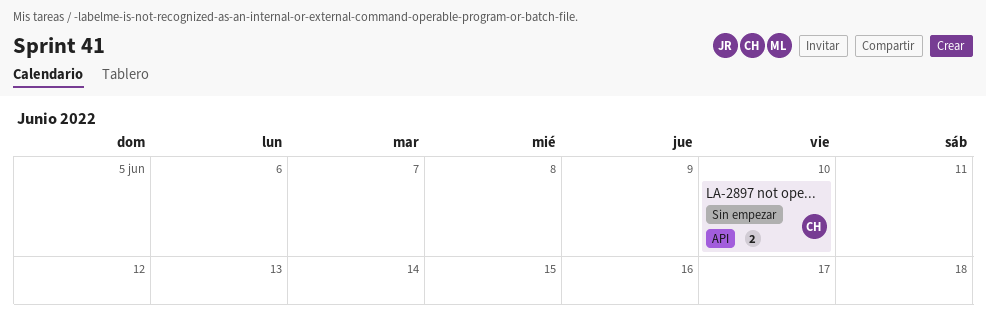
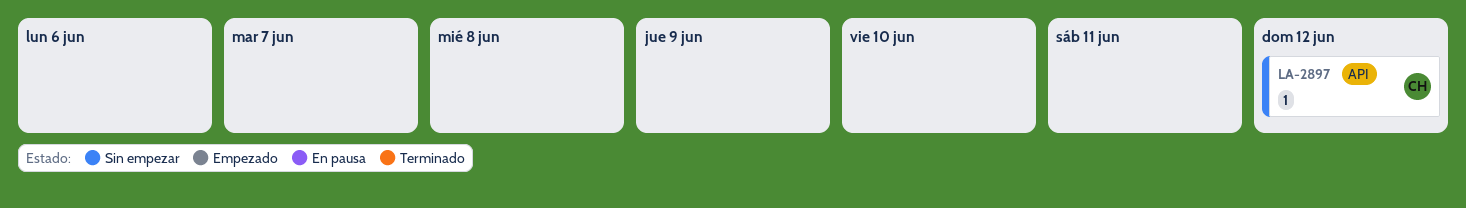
LA-2897, estimate: 2 -> 1
LA-2897, due: Jun 10 -> Jun 12

